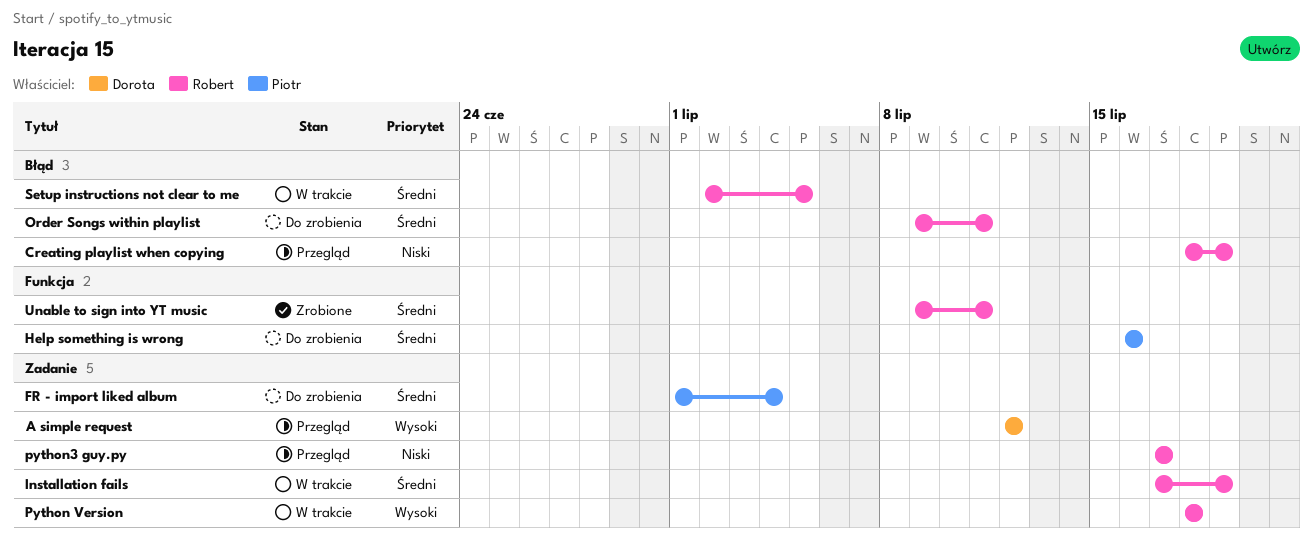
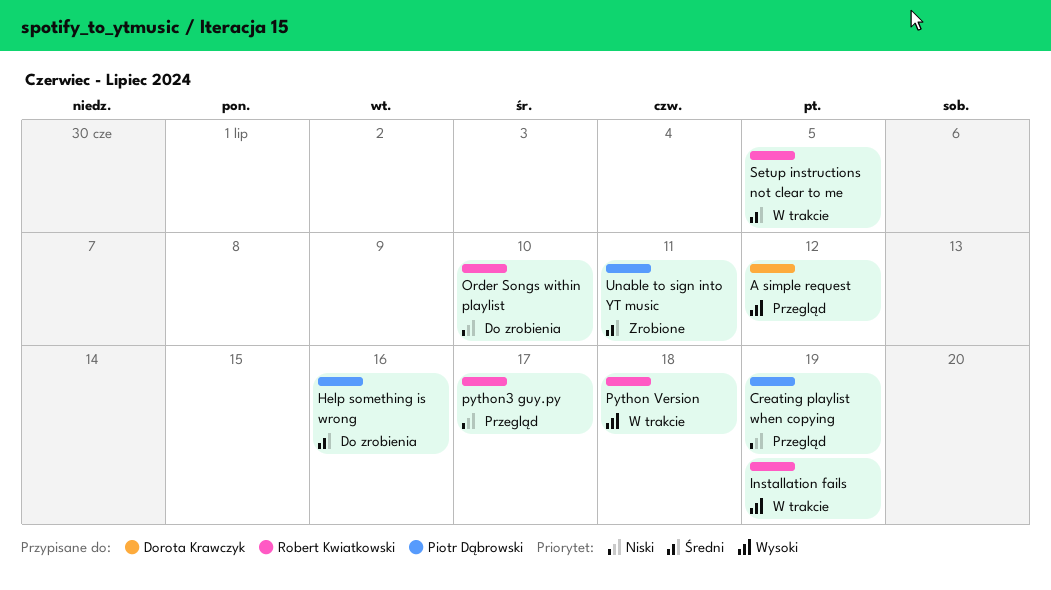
Creating playlist when copying, owner: Robert Kwiatkowski -> Piotr Dąbrowski
FR - import liked album: present -> none
Installation fails, priority: Średni -> Wysoki
Order Songs within playlist, priority: Średni -> Niski
Order Songs within playlist, due: Jul 11 -> Jul 10
Unable to sign into YT music, owner: Robert Kwiatkowski -> Piotr Dąbrowski

